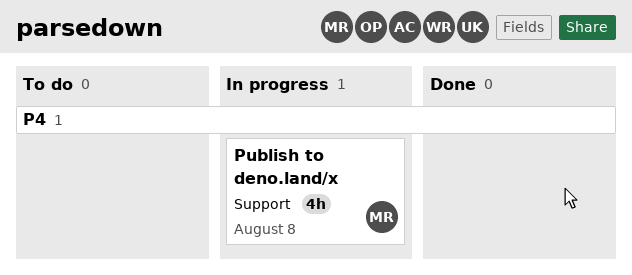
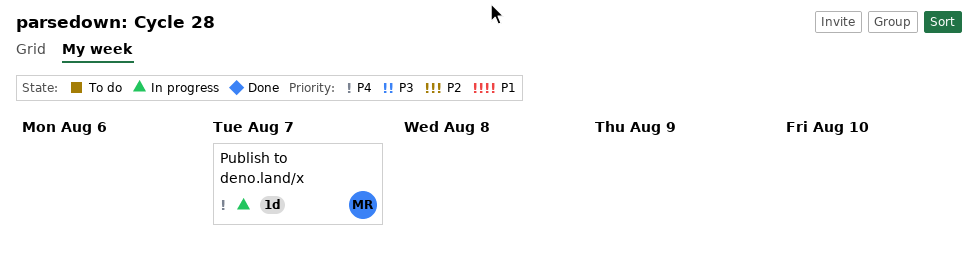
Publish to deno.land/x, estimate: 4h -> 1d
Publish to deno.land/x, due: Aug 8 -> Aug 7

